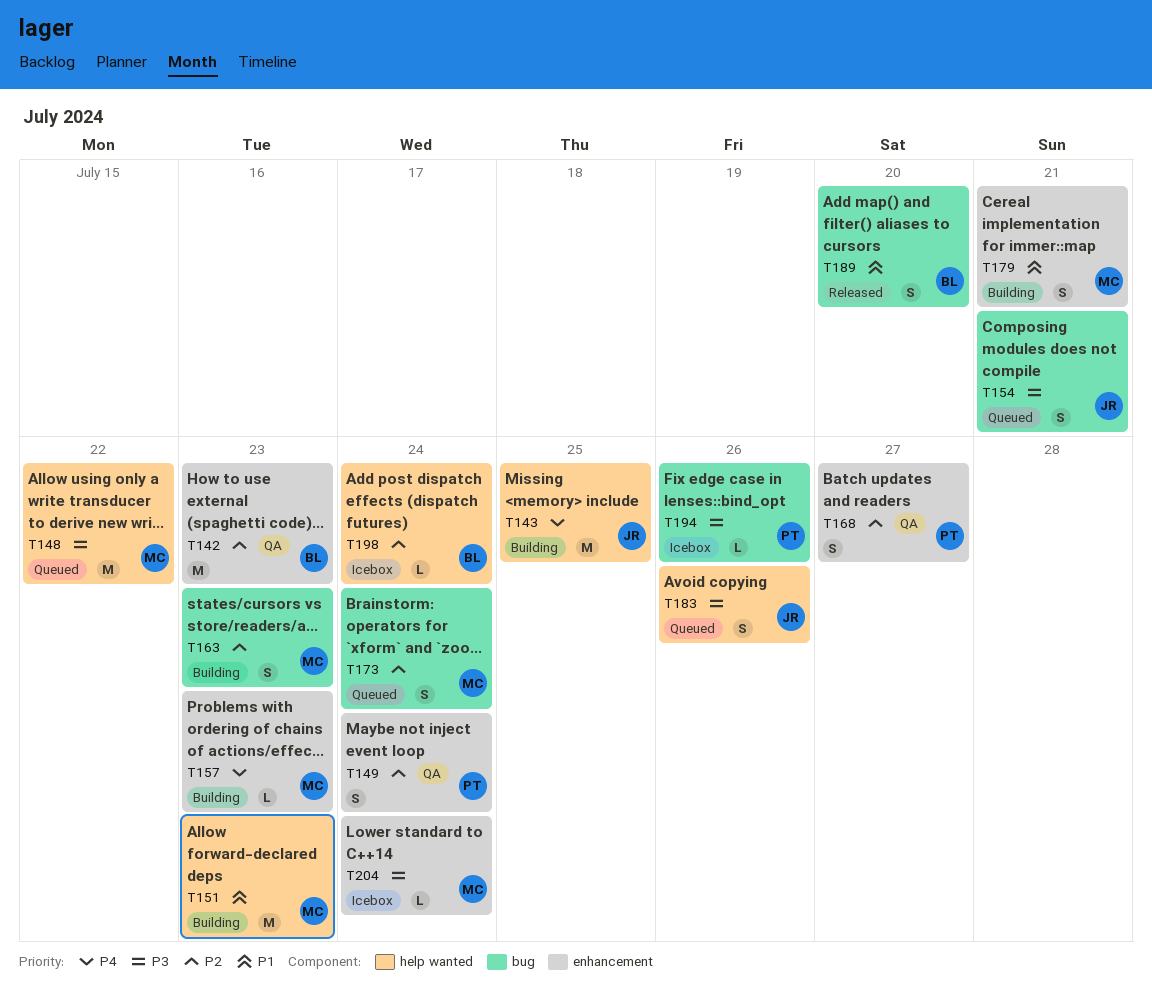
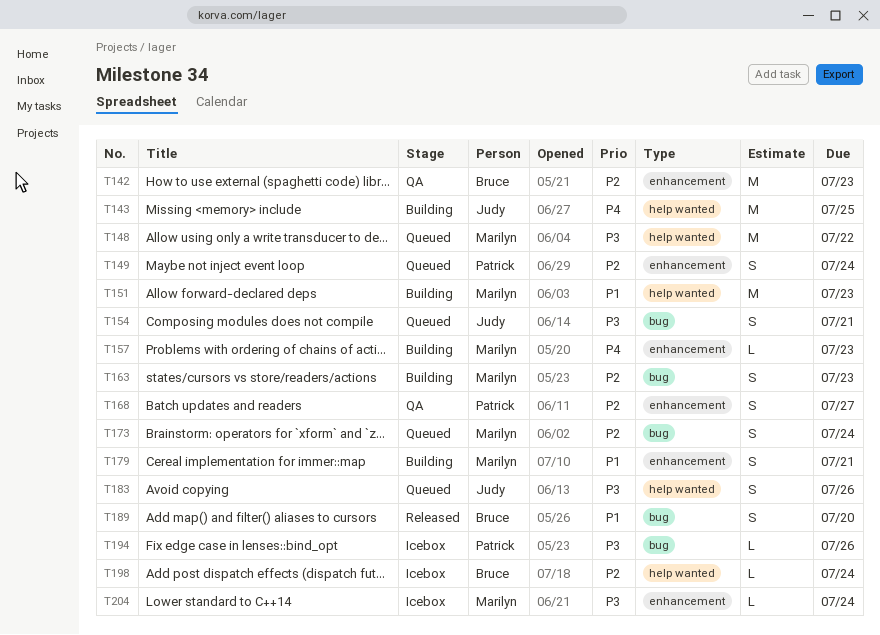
T149, status: QA -> Queued

